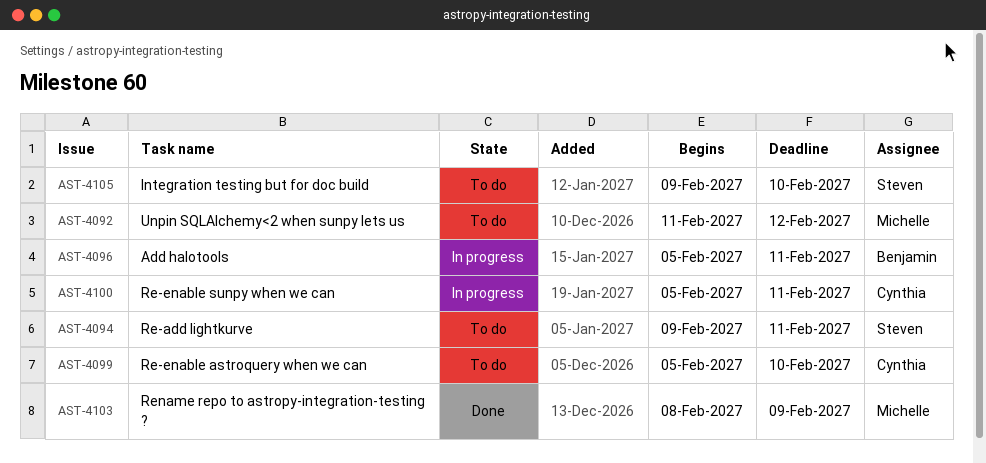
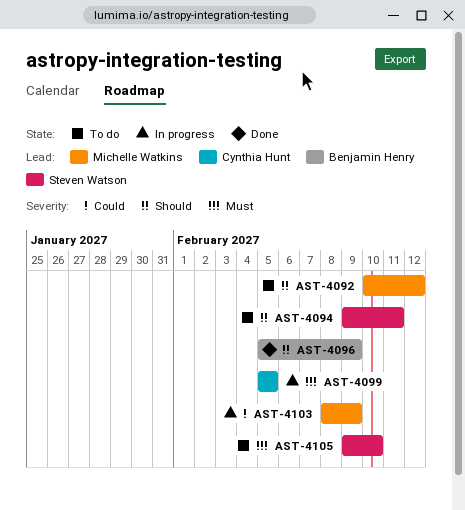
AST-4092, start: Feb 11 -> Feb 10
AST-4096, status: In progress -> Done
AST-4096, due: Feb 11 -> Feb 9
AST-4099, status: To do -> In progress
AST-4099, due: Feb 10 -> Feb 5
AST-4100: present -> none
AST-4103, status: Done -> In progress

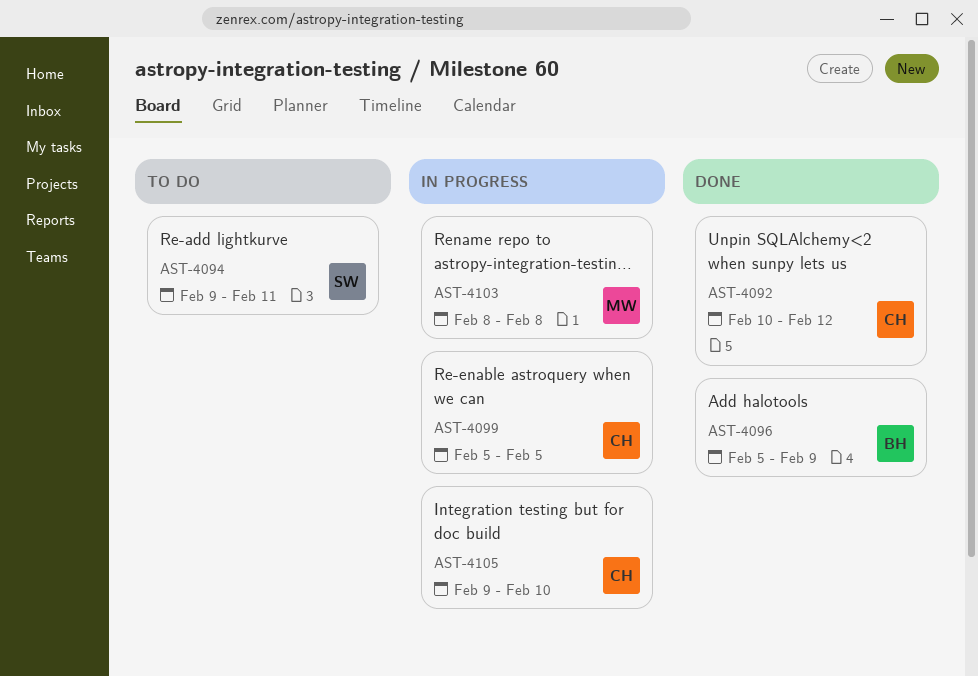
AST-4092, status: To do -> Done
AST-4092, owner: Michelle Watkins -> Cynthia Hunt
AST-4103, due: Feb 9 -> Feb 8
AST-4105, status: To do -> In progress
AST-4105, owner: Steven Watson -> Cynthia Hunt

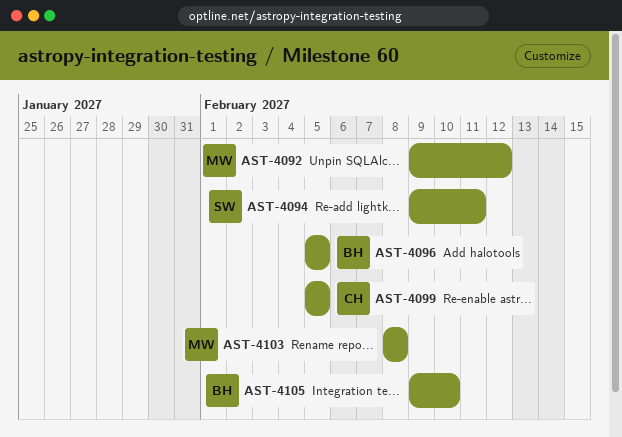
AST-4092, owner: CH -> MW
AST-4092, start: Feb 10 -> Feb 9
AST-4096, due: Feb 9 -> Feb 5
AST-4105, owner: CH -> BH

